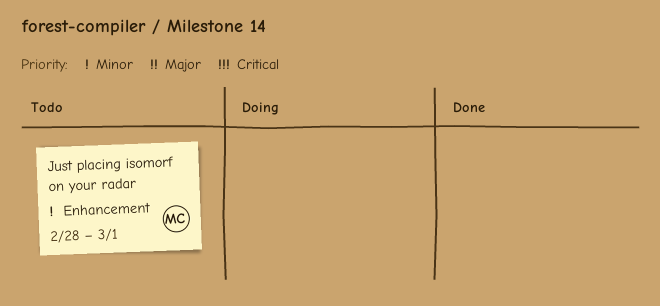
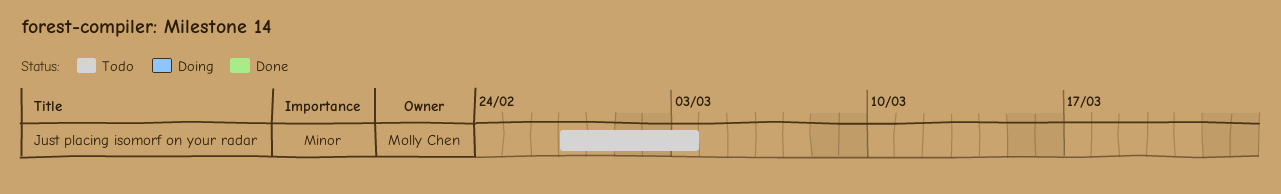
Just placing isomorf on your radar, start: Feb 28 -> Feb 27
Just placing isomorf on your radar, due: Mar 1 -> Mar 3

